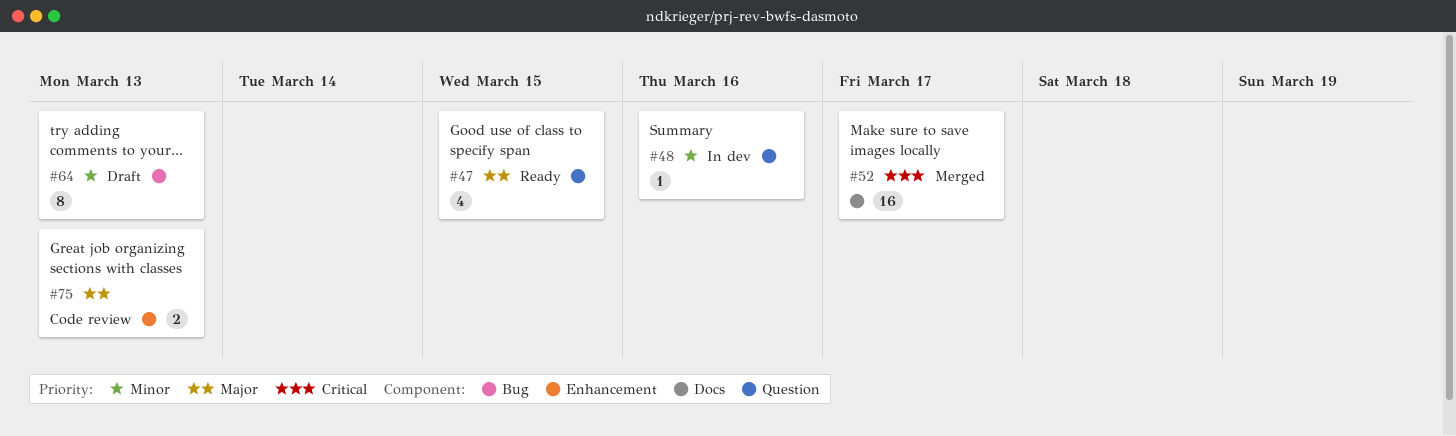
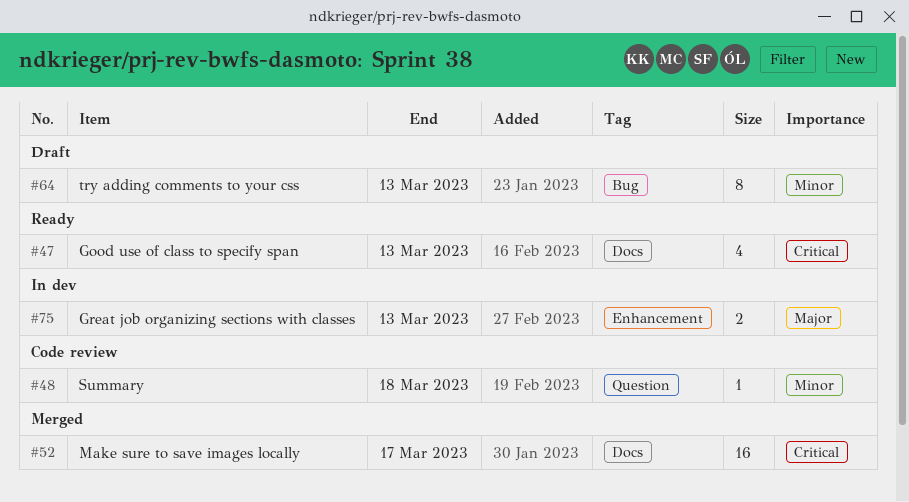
#47, priority: Major -> Critical
#47, label: Question -> Docs
#47, due: Mar 15 -> Mar 13
#48, status: In dev -> Code review
#48, due: Mar 16 -> Mar 18
#75, status: Code review -> In dev

